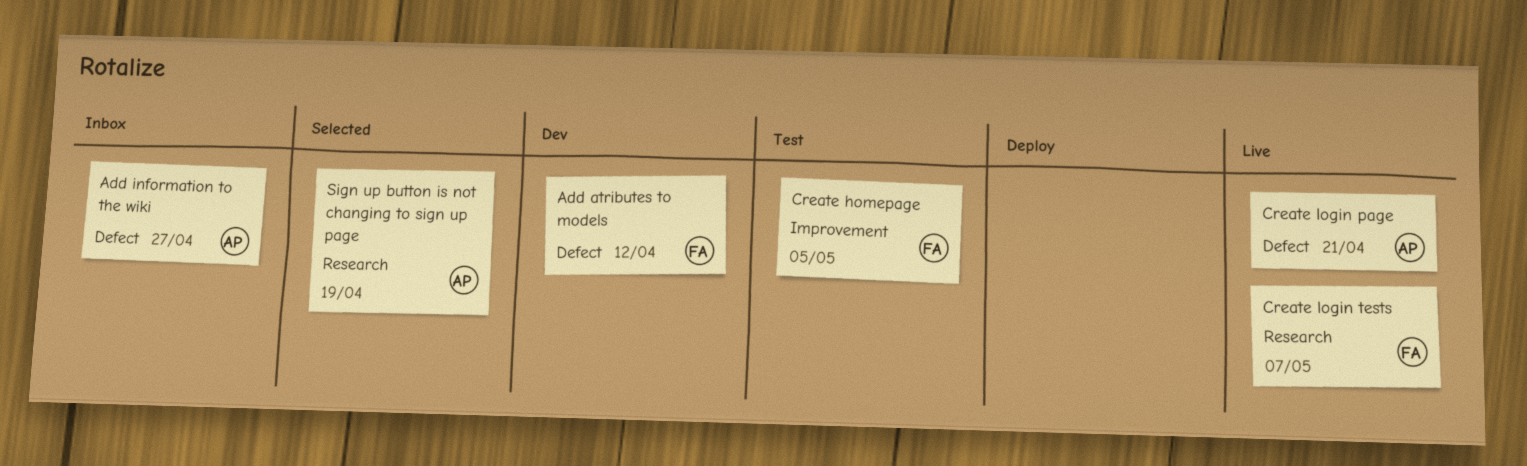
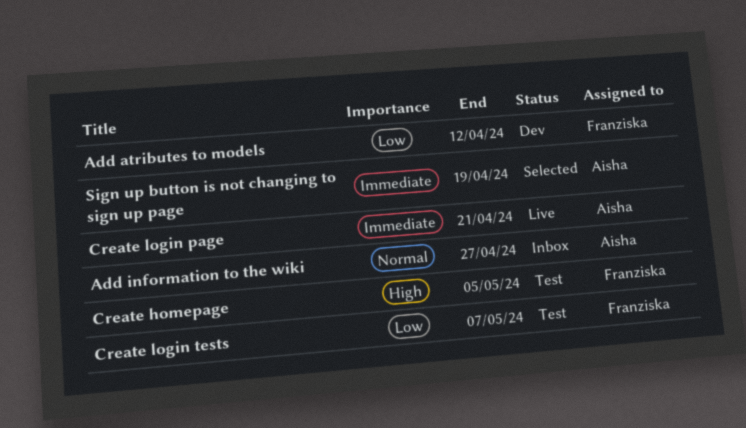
Create login tests, status: Live -> Test

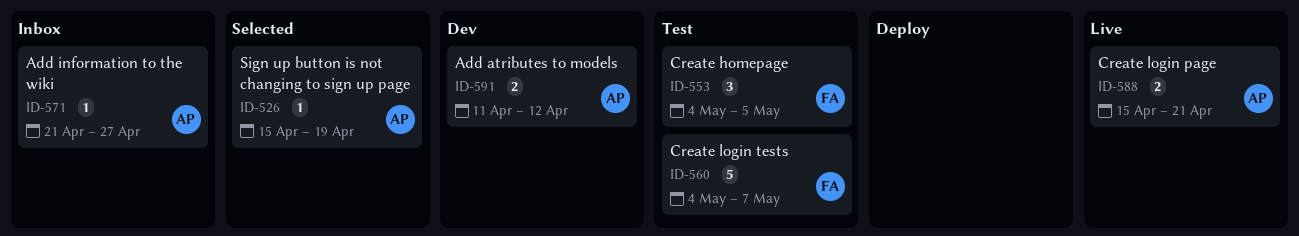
Add atributes to models, owner: Franziska -> Aisha

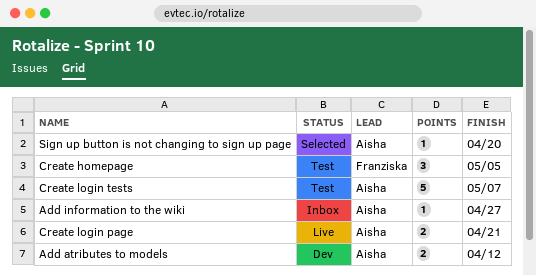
Create login tests, owner: Franziska -> Aisha
Sign up button is not changing to sign up page, due: Apr 19 -> Apr 20

